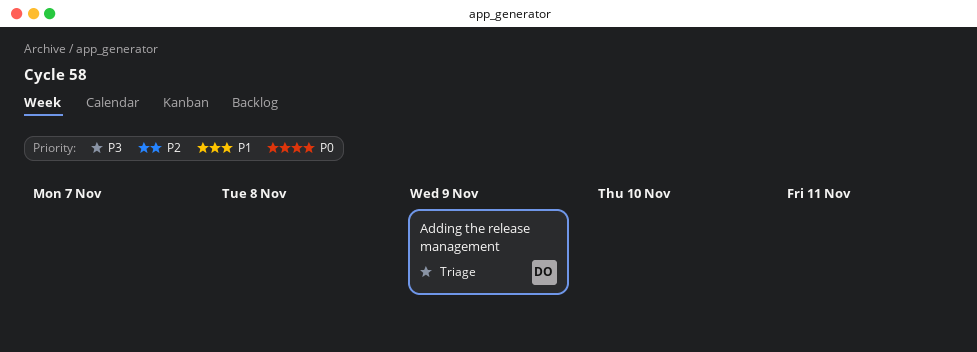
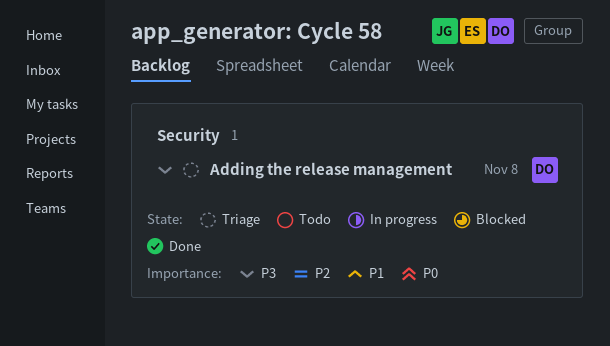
Adding the release management, due: Nov 9 -> Nov 8

